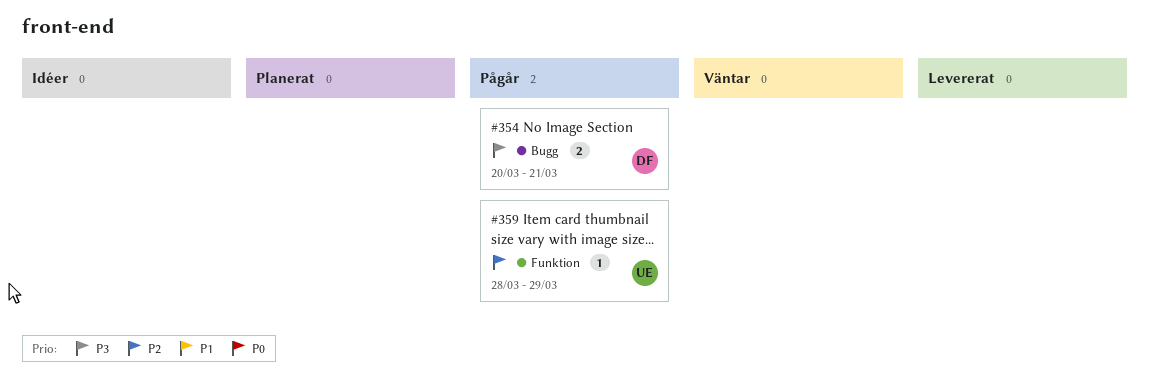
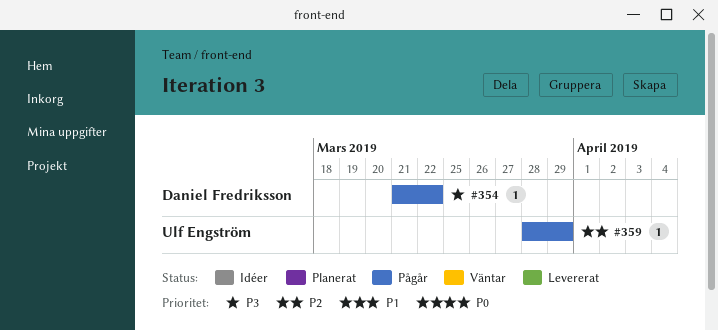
#354, estimate: 2 -> 1
#354, start: Mar 20 -> Mar 21
#354, due: Mar 21 -> Mar 22

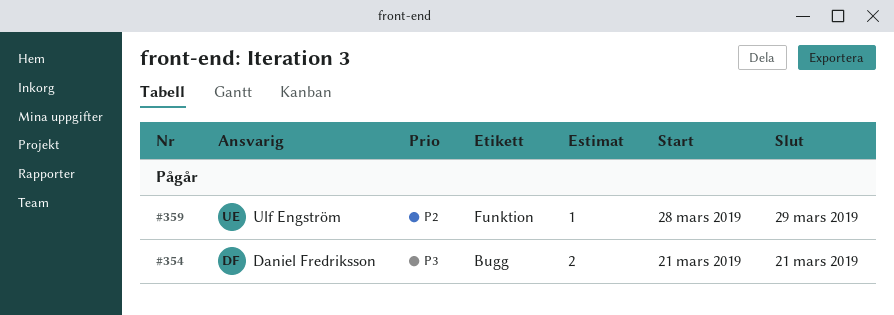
#354, estimate: 1 -> 2
#354, due: Mar 22 -> Mar 21

